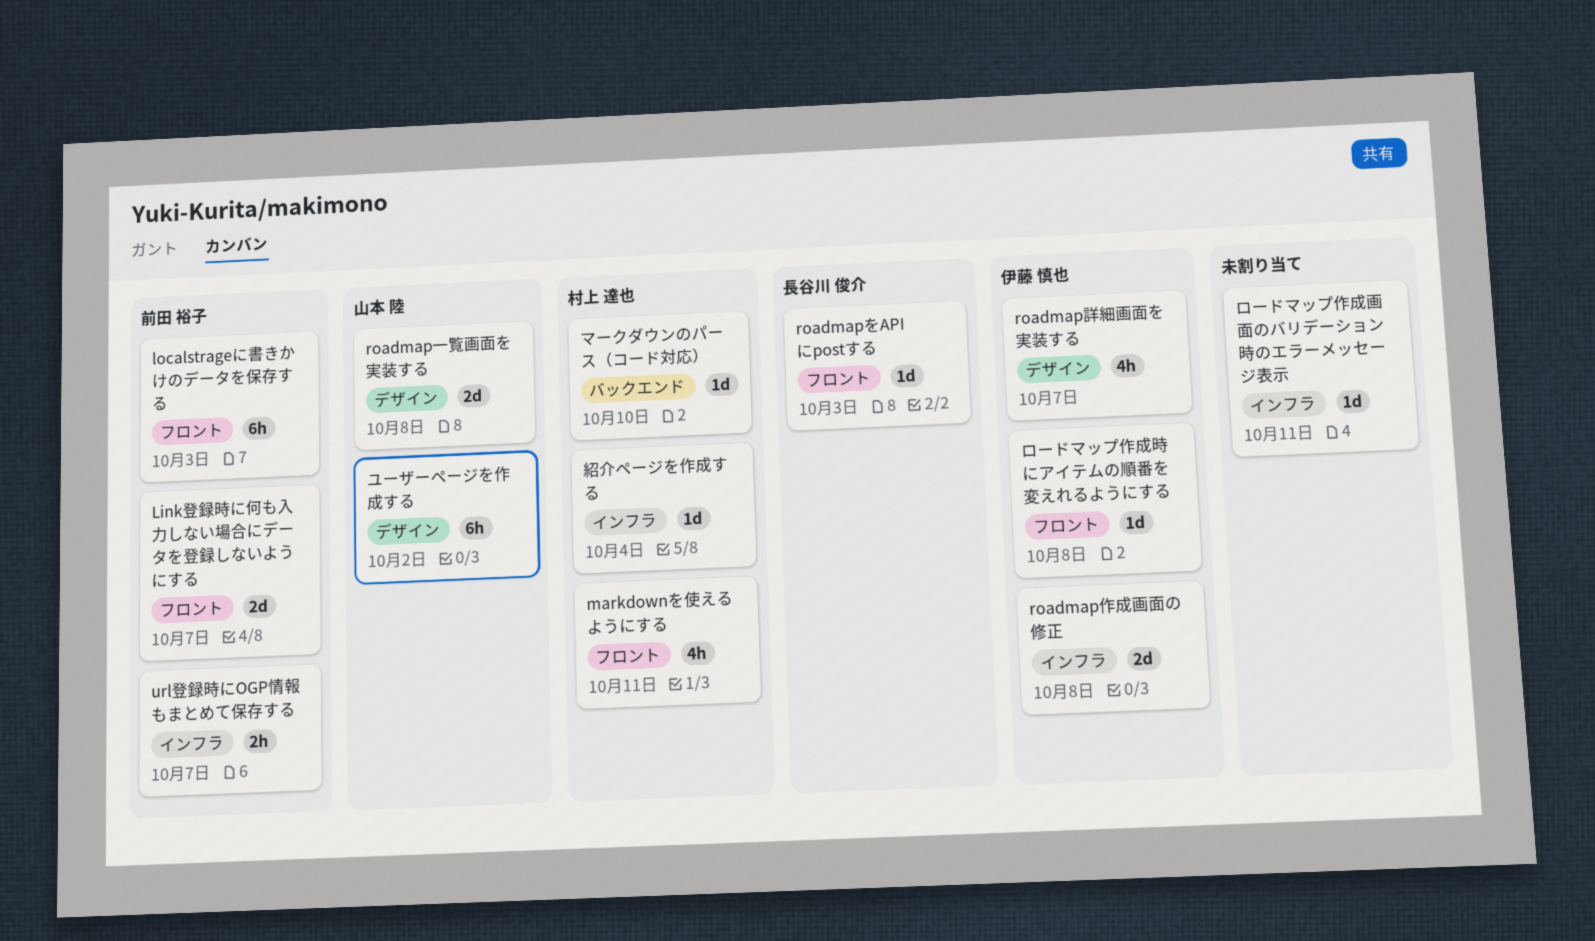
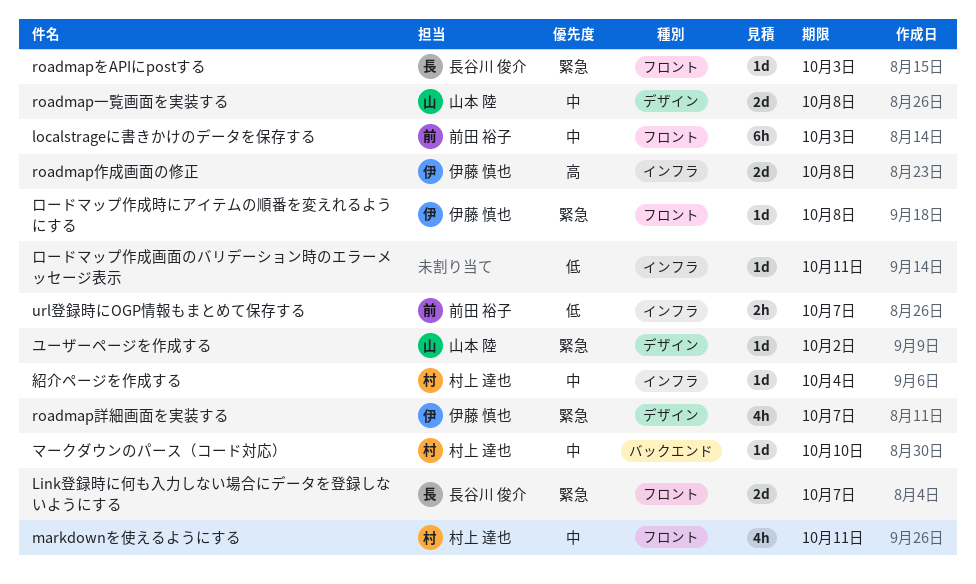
Link登録時に何も入力しない場合にデータを登録しないようにする, owner: 前田 裕子 -> 長谷川 俊介
ユーザーページを作成する, estimate: 6h -> 1d

